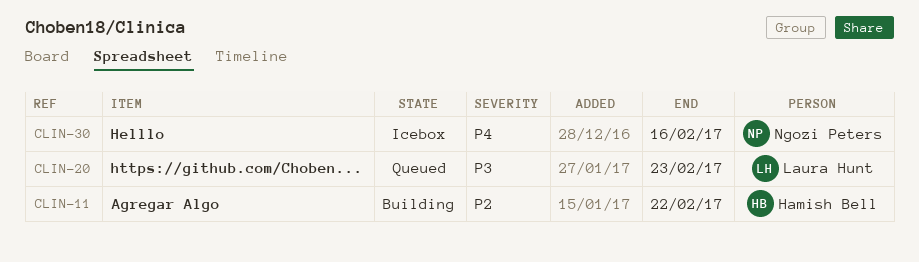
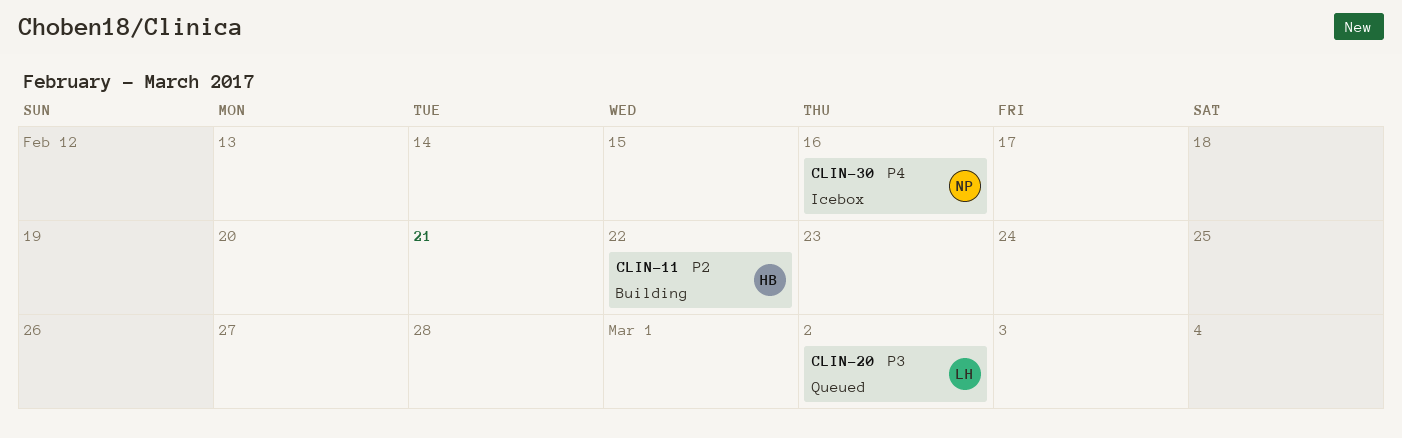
CLIN-20, due: Feb 23 -> Mar 2

